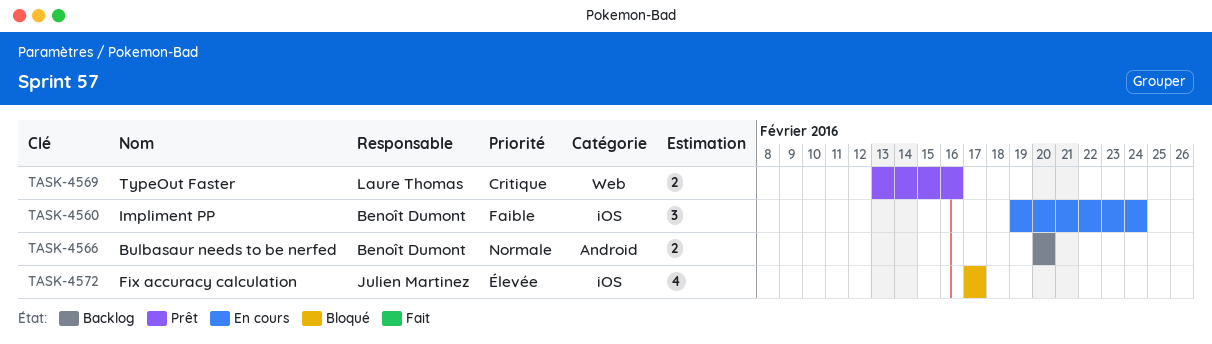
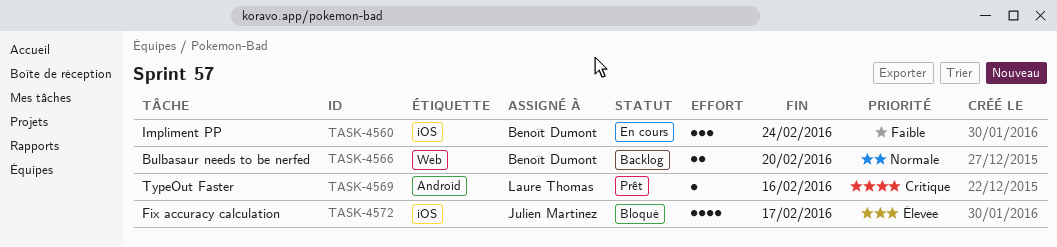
TASK-4566, label: Android -> Web
TASK-4569, label: Web -> Android
TASK-4569, estimate: 2 -> 1

